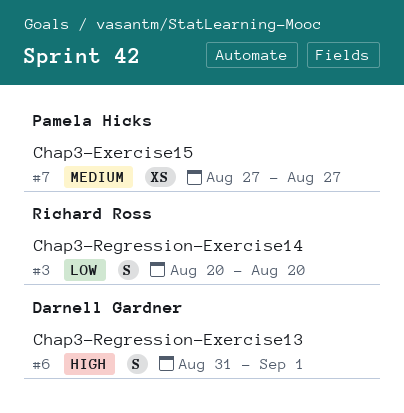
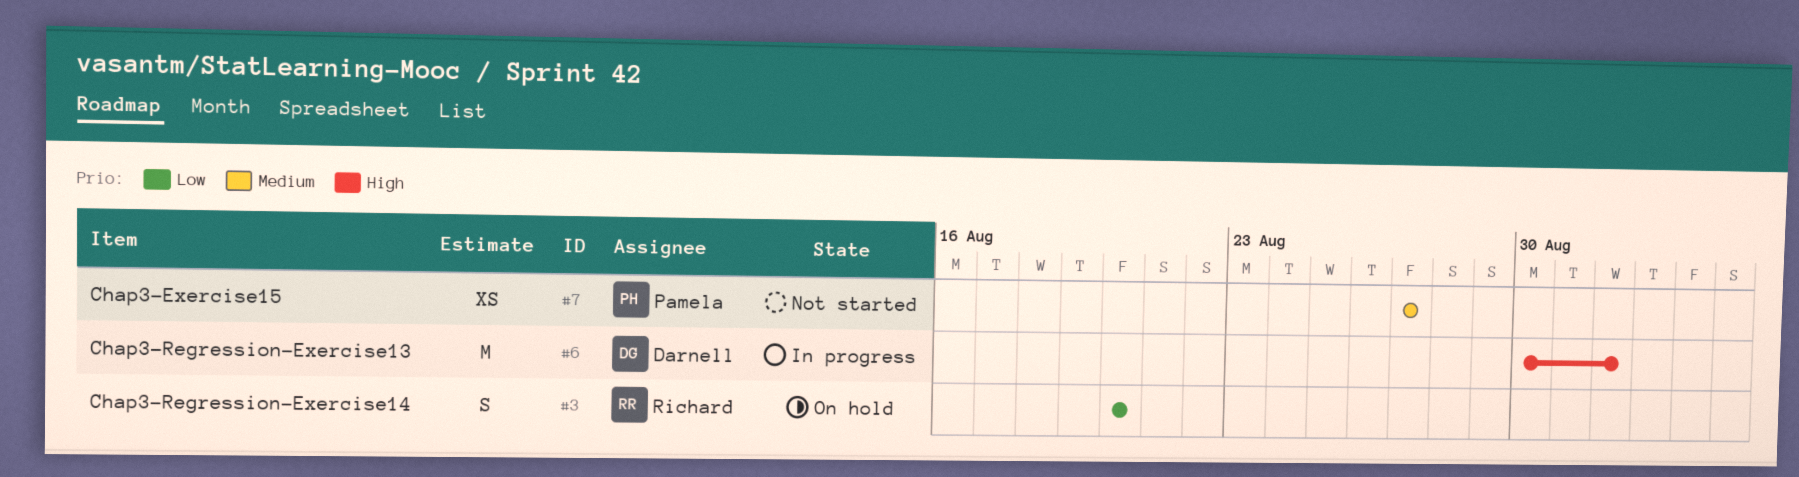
#6, estimate: S -> M
#6, start: Aug 31 -> Aug 30

